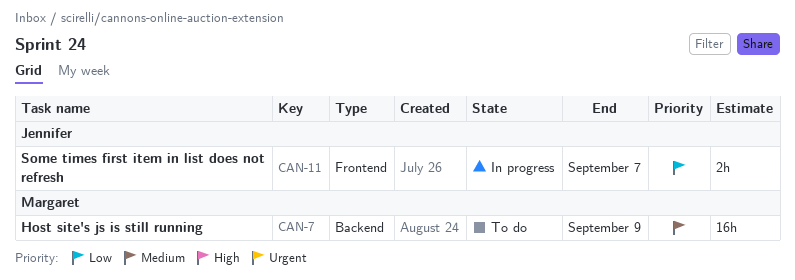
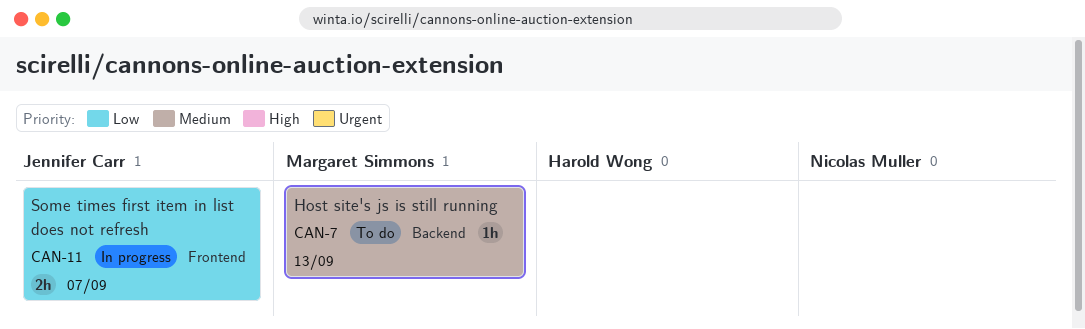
CAN-7, estimate: 16h -> 1h
CAN-7, due: Sep 9 -> Sep 13

